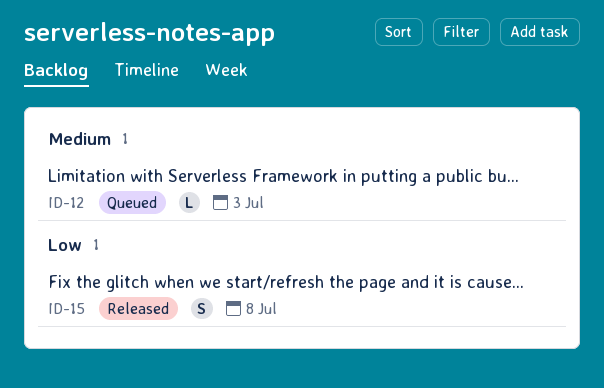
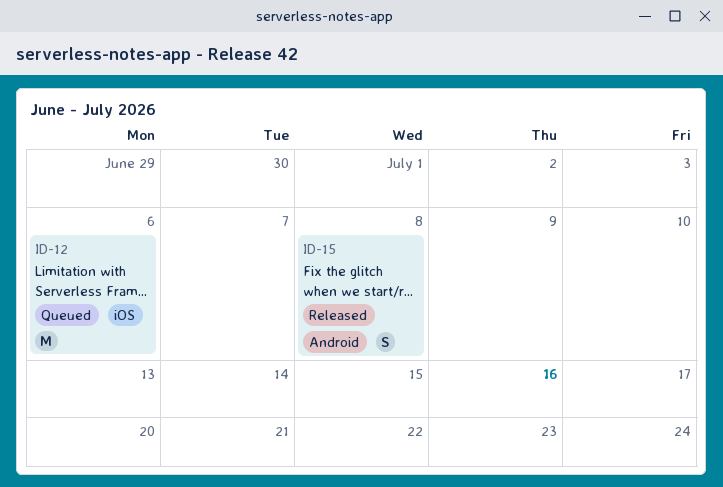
ID-12, estimate: L -> M
ID-12, due: Jul 3 -> Jul 6

